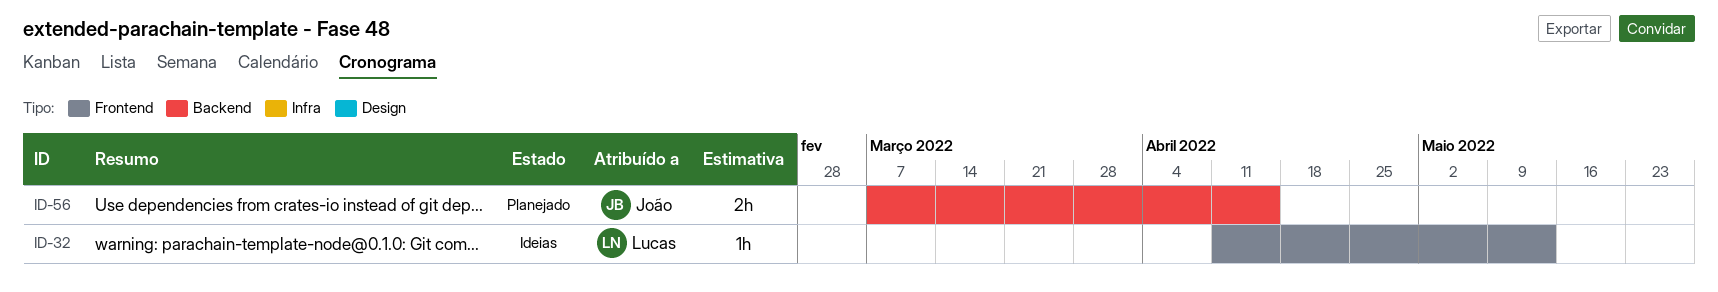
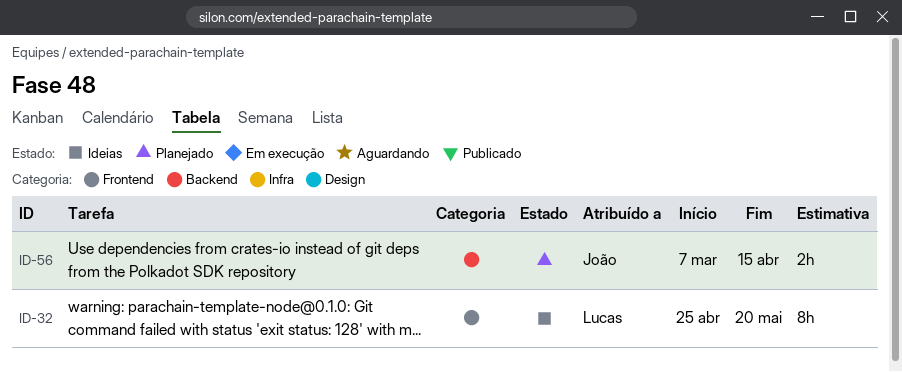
ID-32, estimate: 1h -> 8h
ID-32, start: Apr 11 -> Apr 25
ID-32, due: May 13 -> May 20

